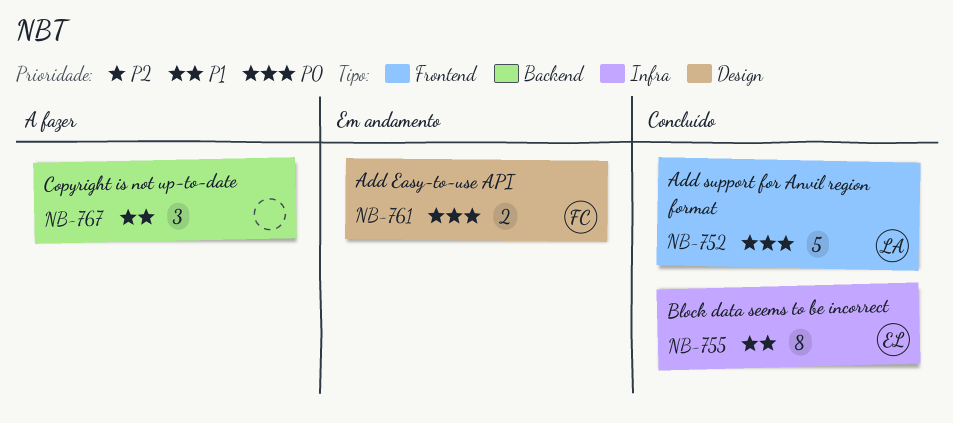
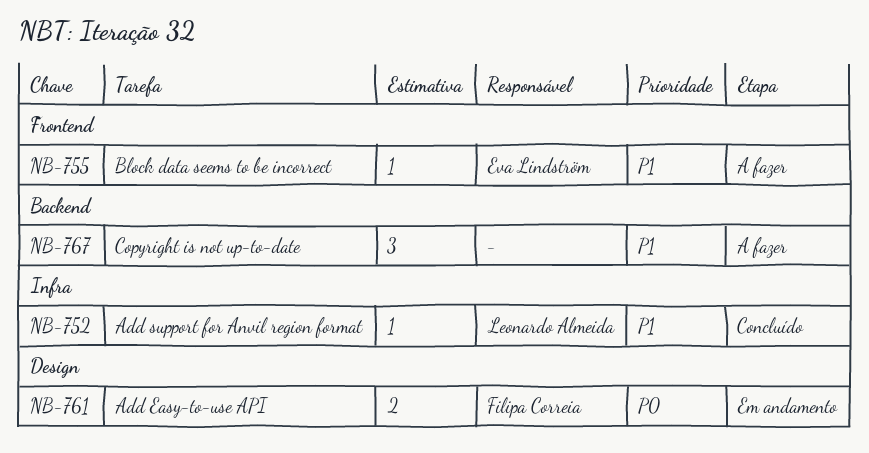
NB-752, priority: P0 -> P1
NB-752, label: Frontend -> Infra
NB-752, estimate: 5 -> 1
NB-755, status: Concluído -> A fazer
NB-755, label: Infra -> Frontend
NB-755, estimate: 8 -> 1

